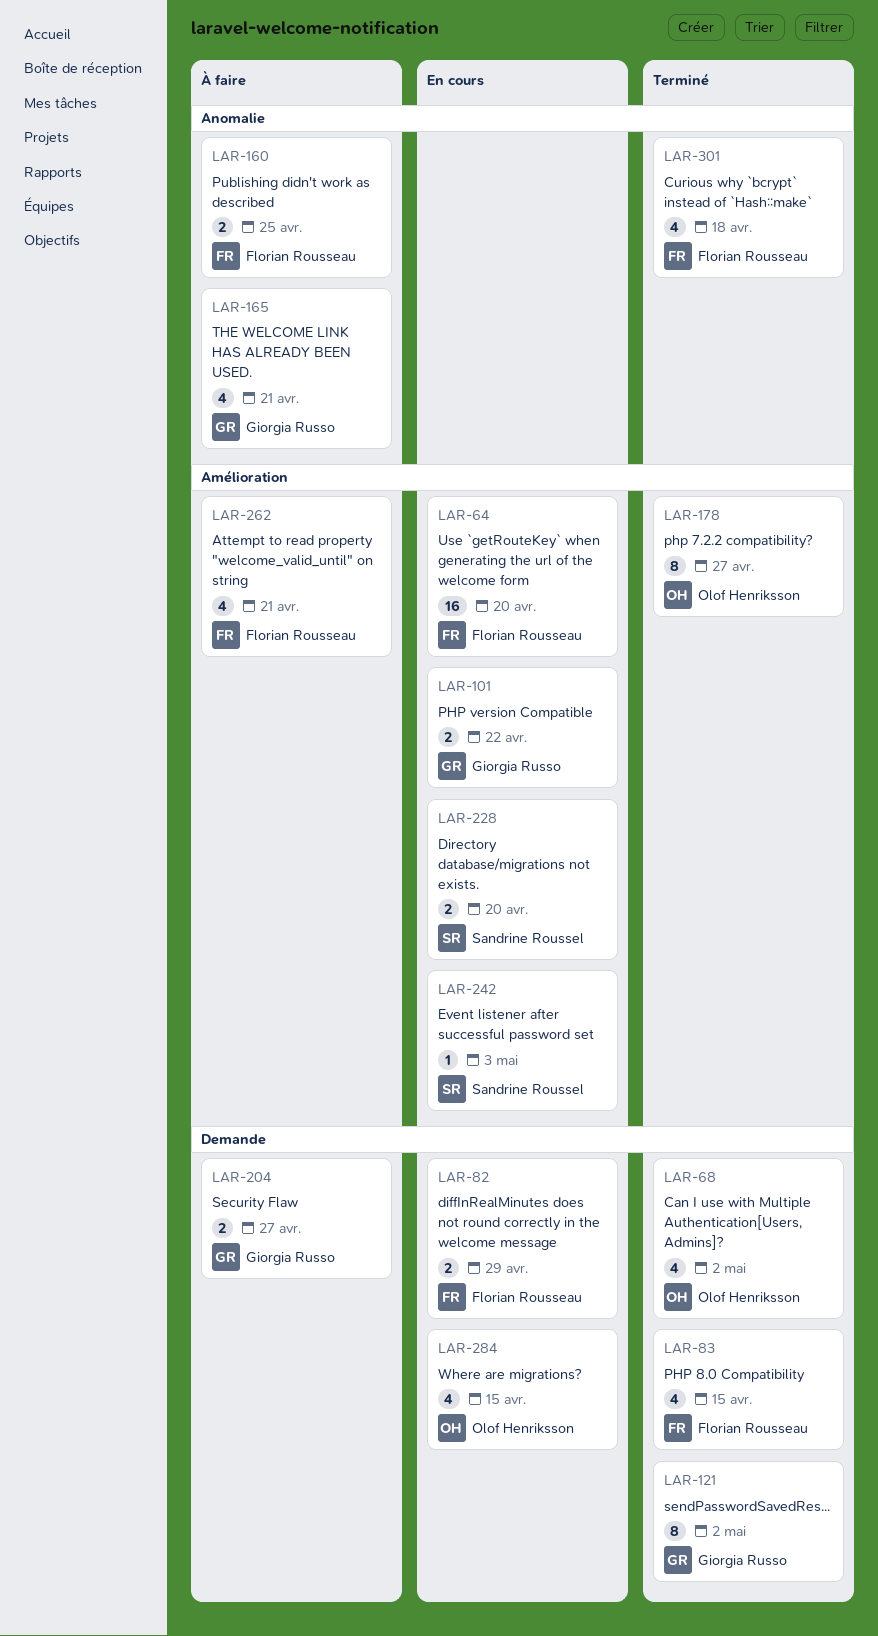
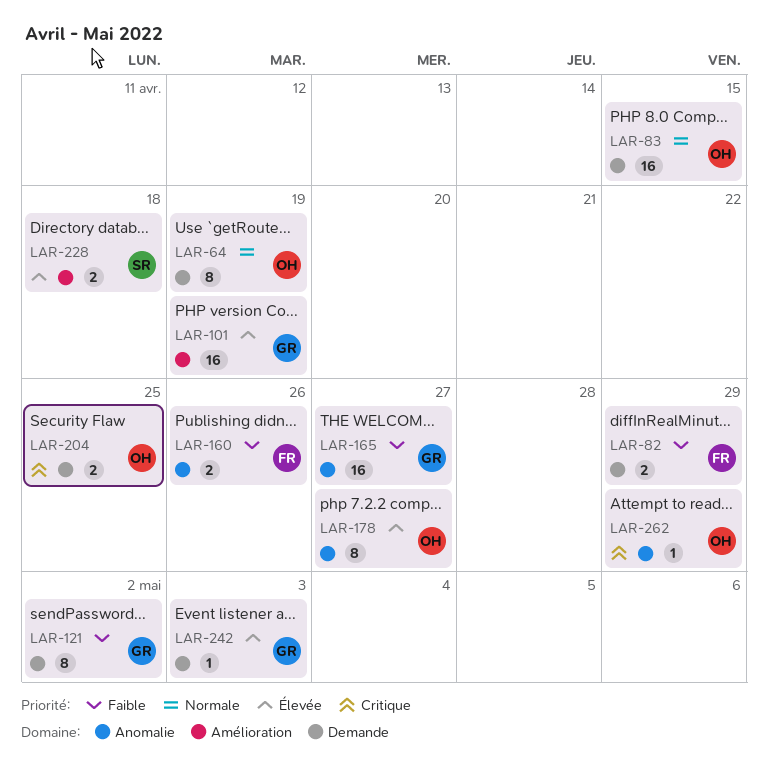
LAR-64, owner: Florian Rousseau -> Olof Henriksson
LAR-64, label: Amélioration -> Demande
LAR-64, estimate: 16 -> 8
LAR-64, due: Apr 20 -> Apr 19
LAR-68: present -> none
LAR-83, owner: Florian Rousseau -> Olof Henriksson
LAR-83, estimate: 4 -> 16
LAR-101, estimate: 2 -> 16
LAR-101, due: Apr 22 -> Apr 19
LAR-160, due: Apr 25 -> Apr 26
LAR-165, estimate: 4 -> 16
LAR-165, due: Apr 21 -> Apr 27
LAR-178, label: Amélioration -> Anomalie
LAR-204, owner: Giorgia Russo -> Olof Henriksson
LAR-204, due: Apr 27 -> Apr 25
LAR-228, due: Apr 20 -> Apr 18
LAR-242, owner: Sandrine Roussel -> Giorgia Russo
LAR-242, label: Amélioration -> Demande
LAR-262, owner: Florian Rousseau -> Olof Henriksson
LAR-262, label: Amélioration -> Anomalie
LAR-262, estimate: 4 -> 1
LAR-262, due: Apr 21 -> Apr 29
LAR-284: present -> none
LAR-301: present -> none

